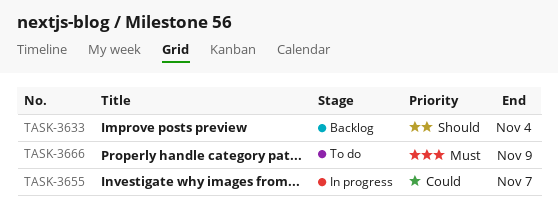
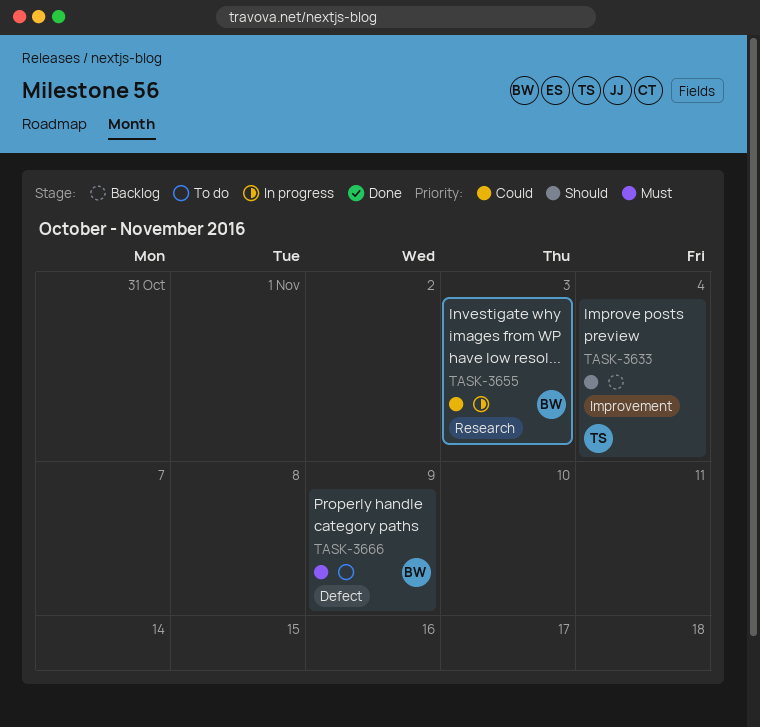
TASK-3655, due: Nov 7 -> Nov 3

